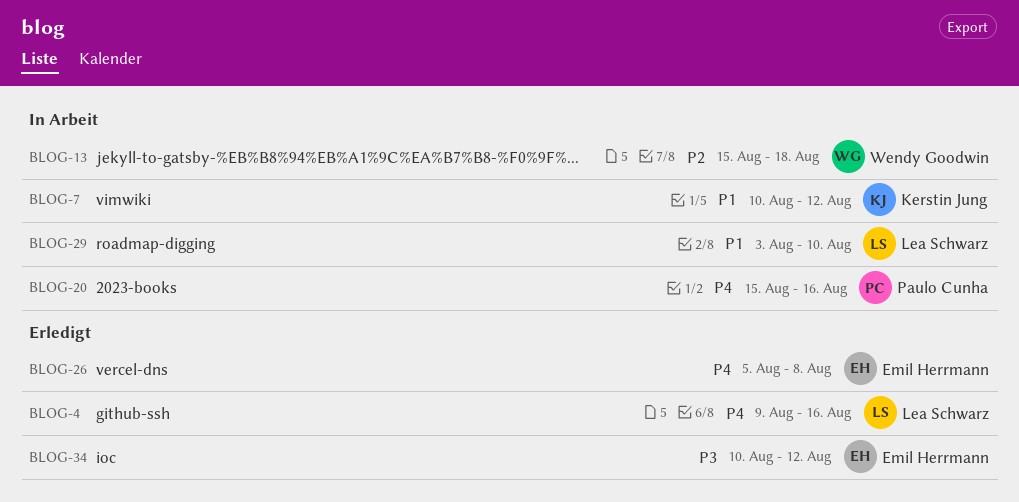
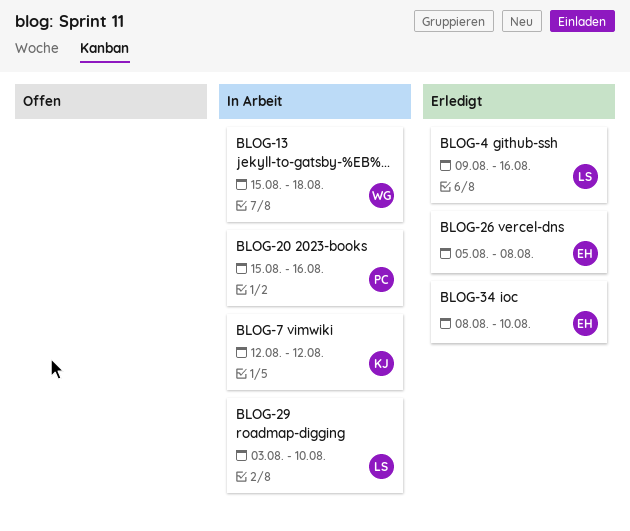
BLOG-7, start: Aug 10 -> Aug 12
BLOG-34, start: Aug 10 -> Aug 8
BLOG-34, due: Aug 12 -> Aug 10

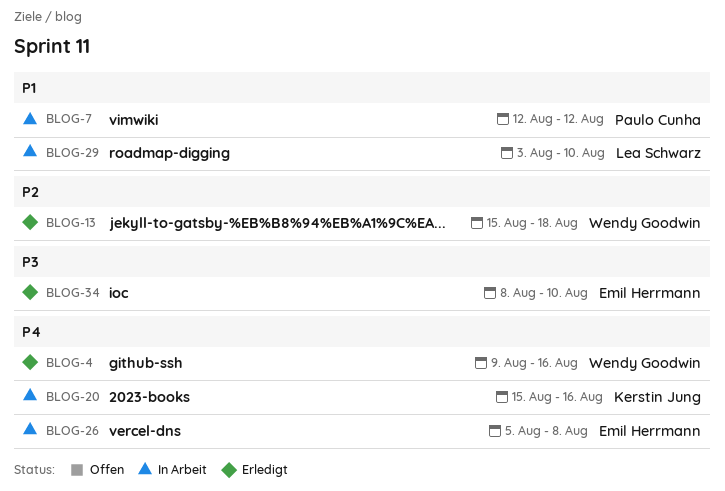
BLOG-4, owner: Lea Schwarz -> Wendy Goodwin
BLOG-7, owner: Kerstin Jung -> Paulo Cunha
BLOG-13, status: In Arbeit -> Erledigt
BLOG-20, owner: Paulo Cunha -> Kerstin Jung
BLOG-26, status: Erledigt -> In Arbeit

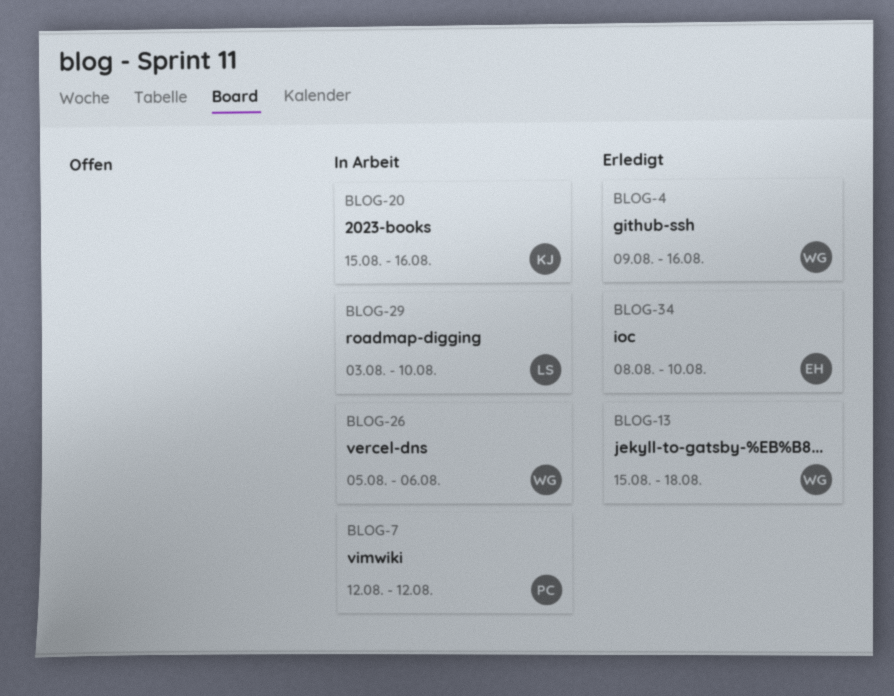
BLOG-26, owner: Emil Herrmann -> Wendy Goodwin
BLOG-26, due: Aug 8 -> Aug 6

